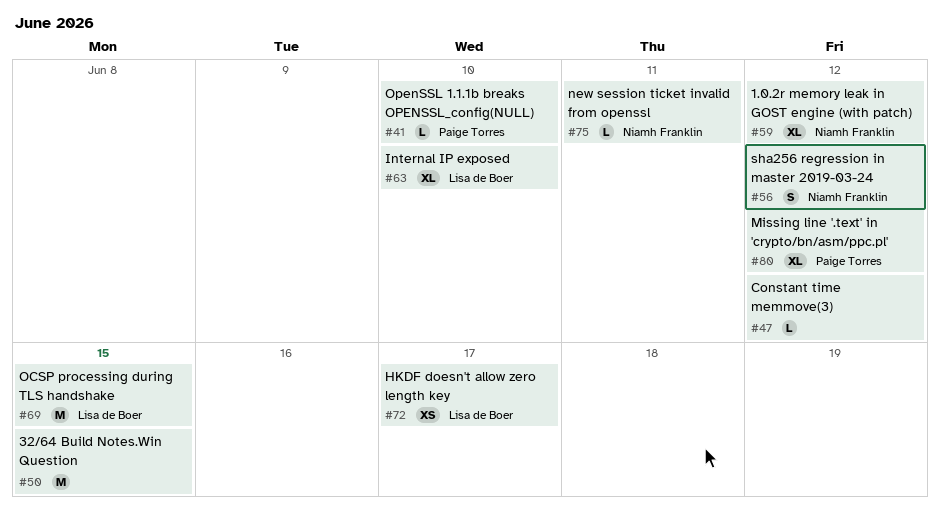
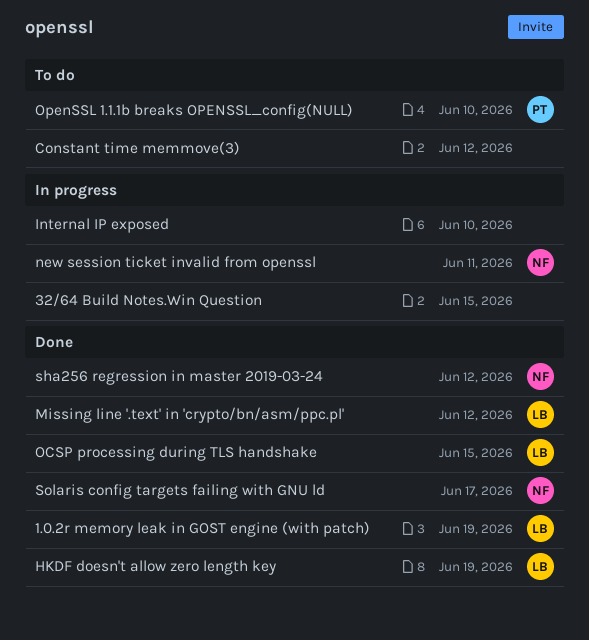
1.0.2r memory leak in GOST engine (with patch), owner: Niamh Franklin -> Lisa de Boer
1.0.2r memory leak in GOST engine (with patch), due: Jun 12 -> Jun 19
HKDF doesn't allow zero length key, due: Jun 17 -> Jun 19
Internal IP exposed, owner: Lisa de Boer -> none
Missing line '.text' in 'crypto/bn/asm/ppc.pl', owner: Paige Torres -> Lisa de Boer
Solaris config targets failing with GNU ld: none -> present

